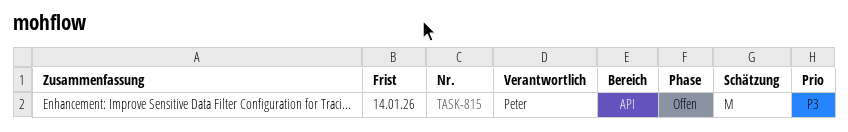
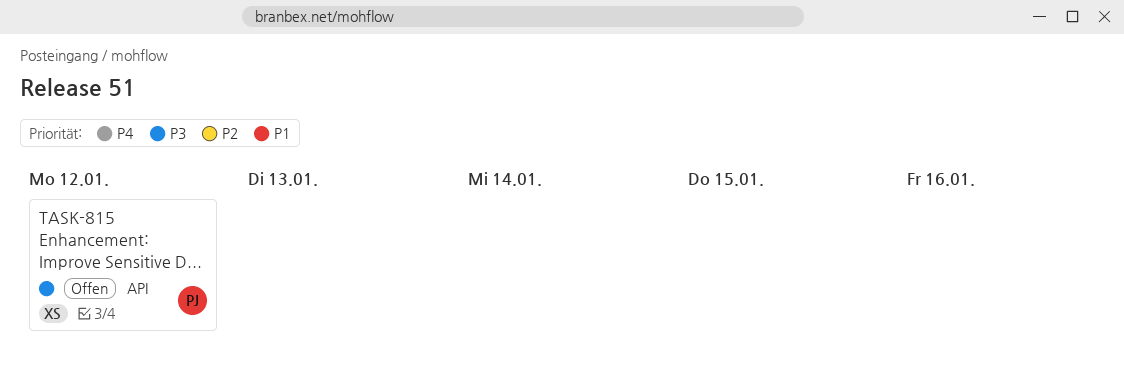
TASK-815, estimate: M -> XS
TASK-815, due: Jan 14 -> Jan 12

